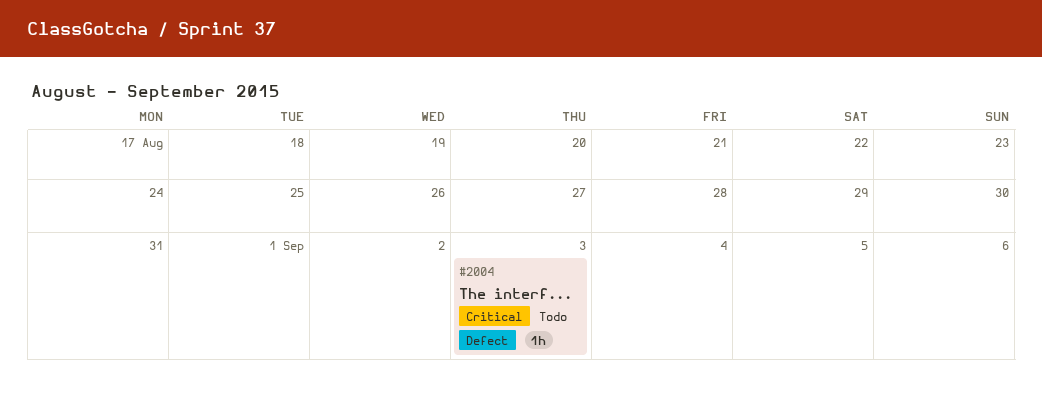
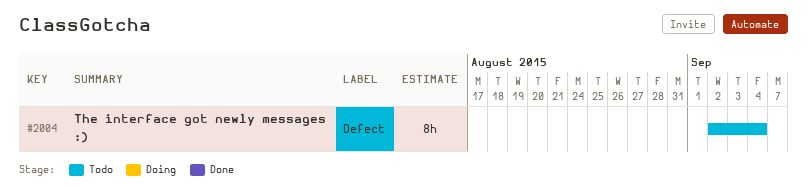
#2004, estimate: 1h -> 8h
#2004, due: Sep 3 -> Sep 4

